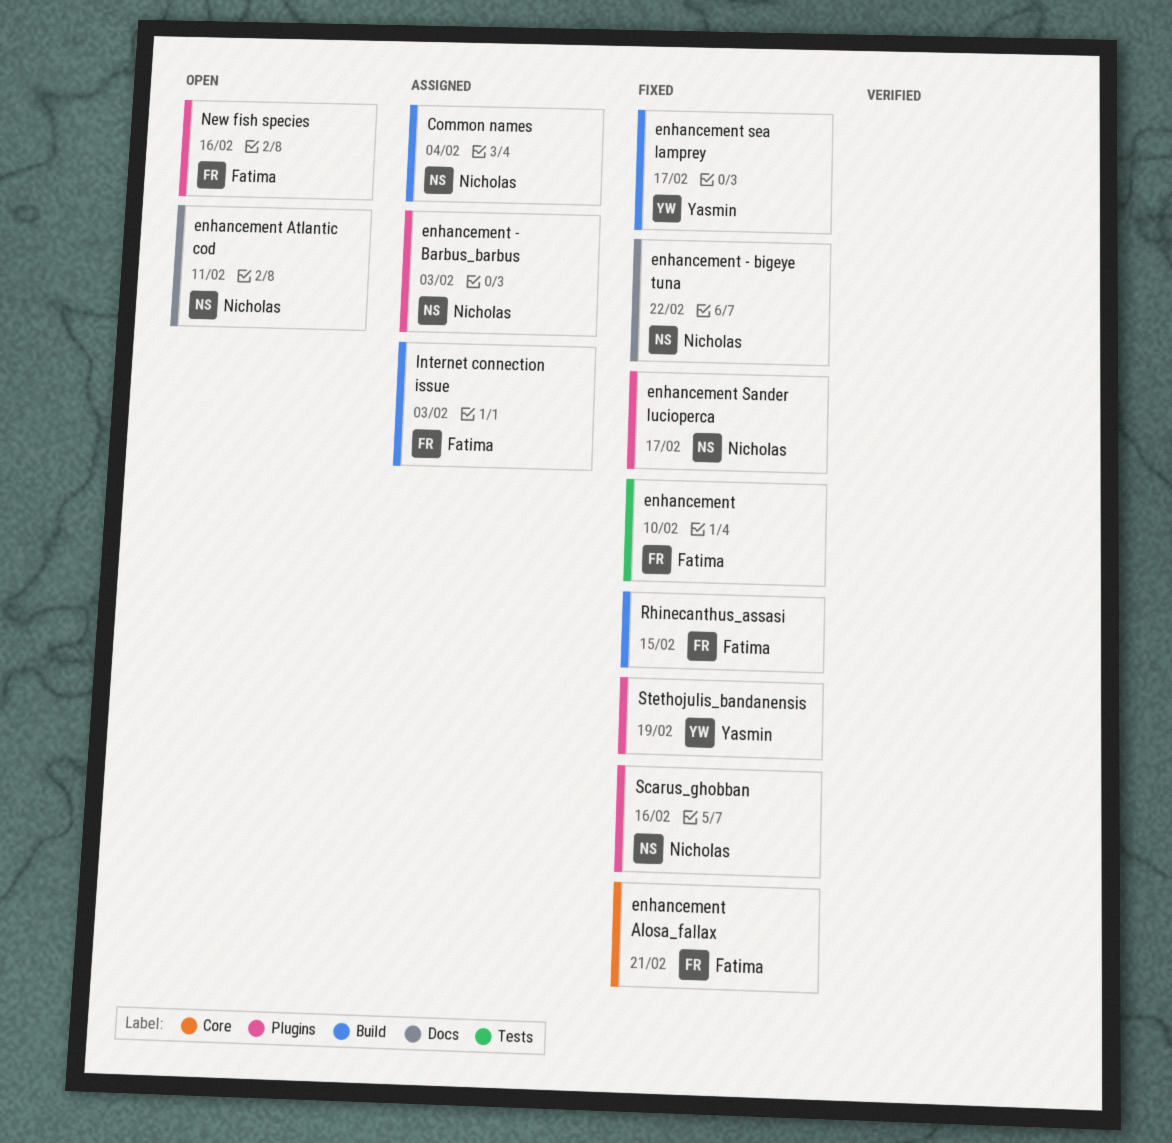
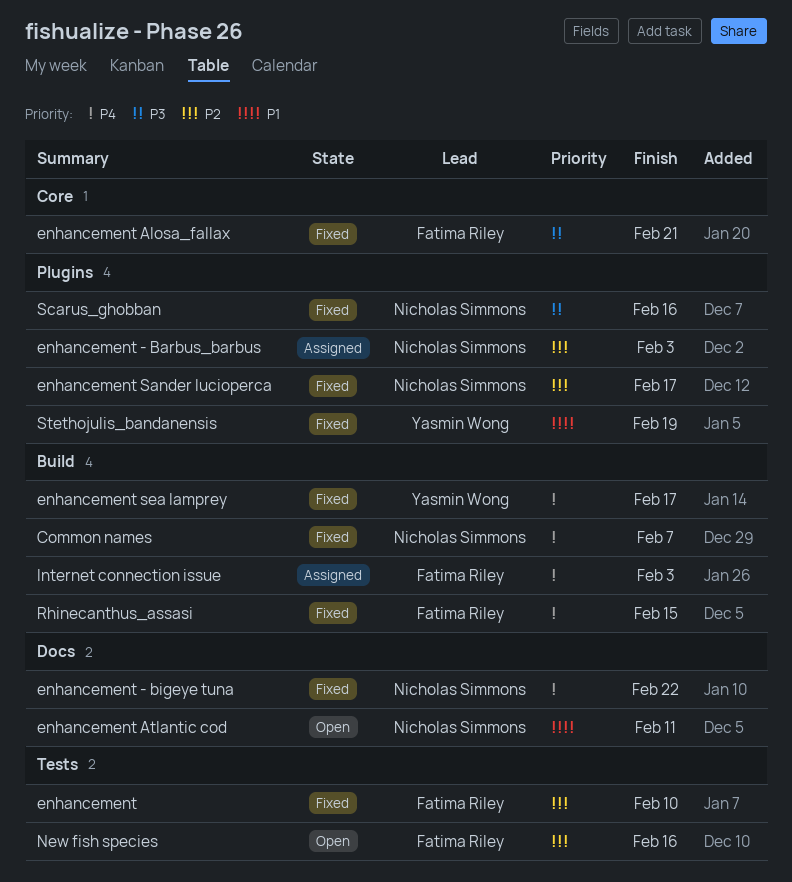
Common names, status: Assigned -> Fixed
Common names, due: Feb 4 -> Feb 7
New fish species, label: Plugins -> Tests

